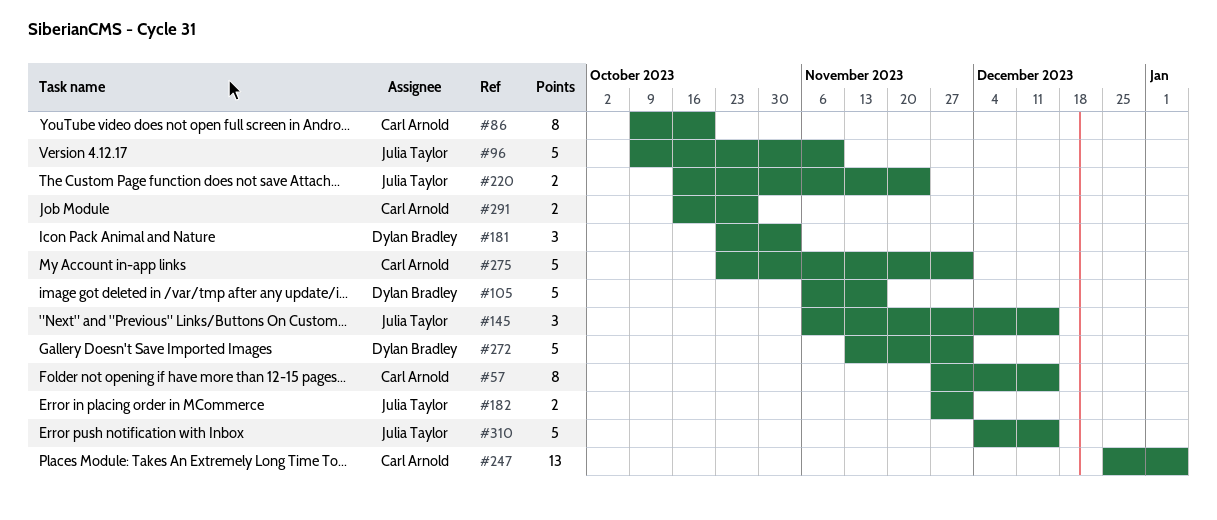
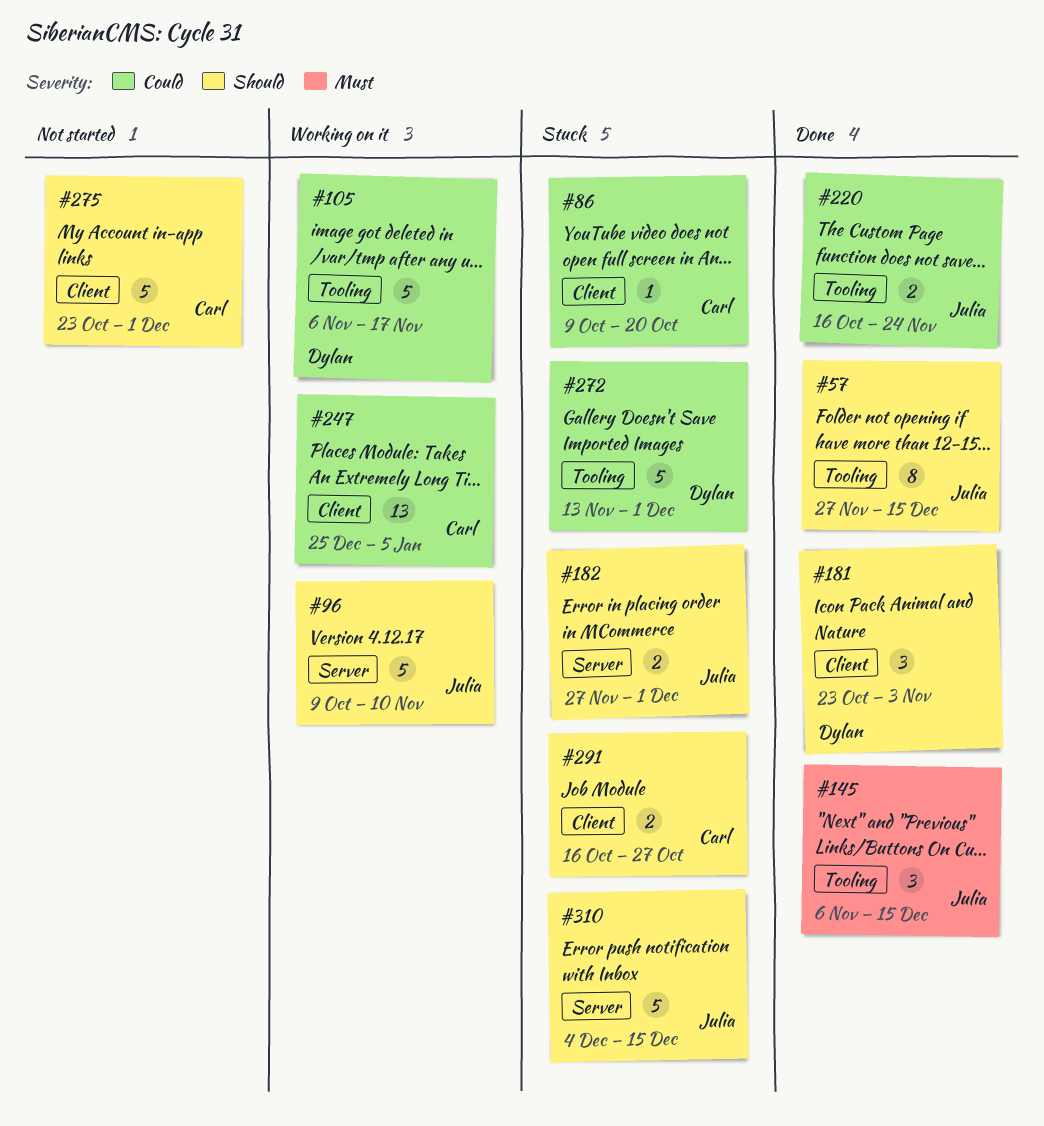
#57, owner: Carl Arnold -> Julia Taylor
#86, estimate: 8 -> 1

